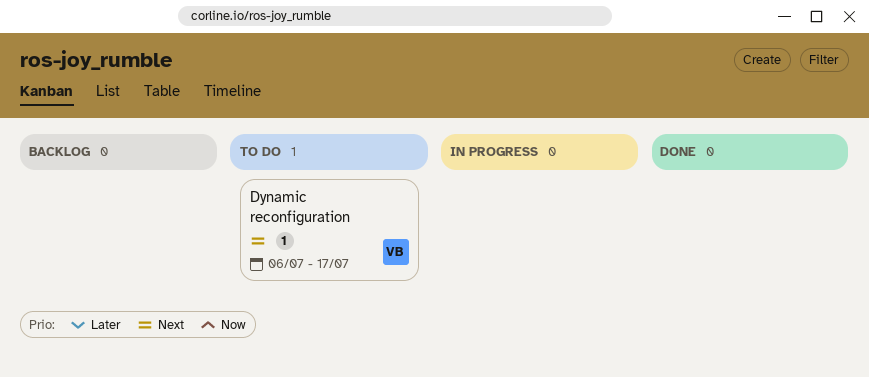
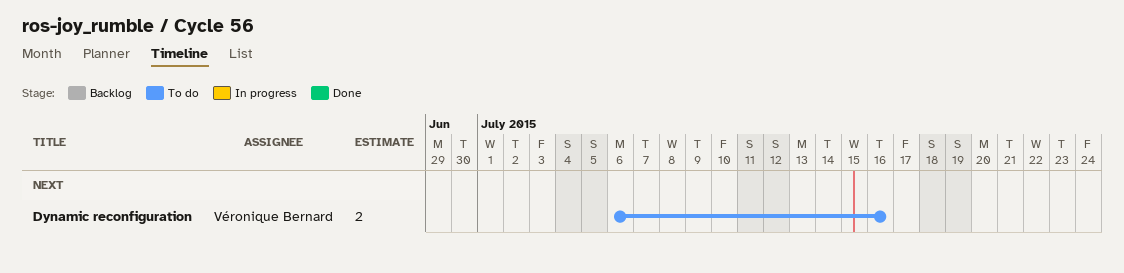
Dynamic reconfiguration, estimate: 1 -> 2
Dynamic reconfiguration, due: Jul 17 -> Jul 16

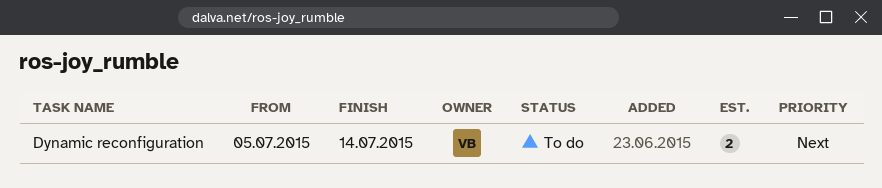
Dynamic reconfiguration, start: Jul 6 -> Jul 5
Dynamic reconfiguration, due: Jul 16 -> Jul 14

